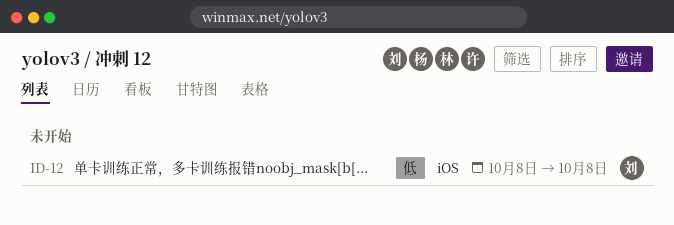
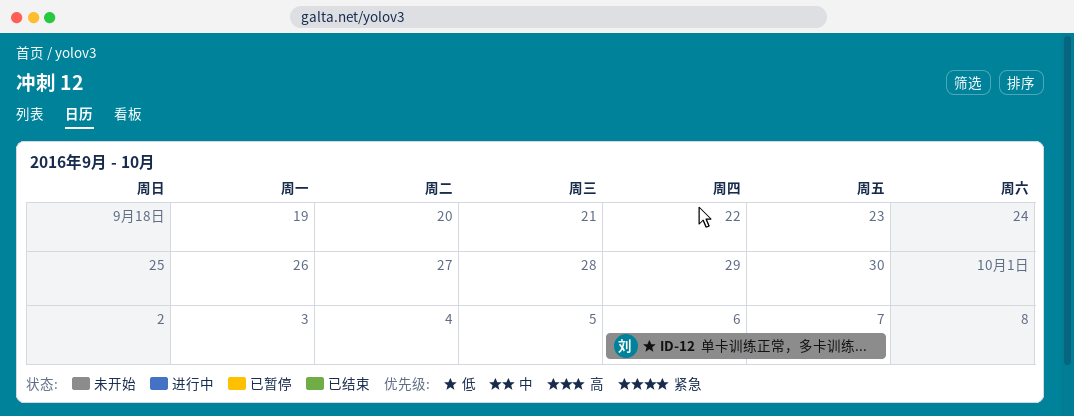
ID-12, start: Oct 8 -> Oct 6
ID-12, due: Oct 8 -> Oct 7

